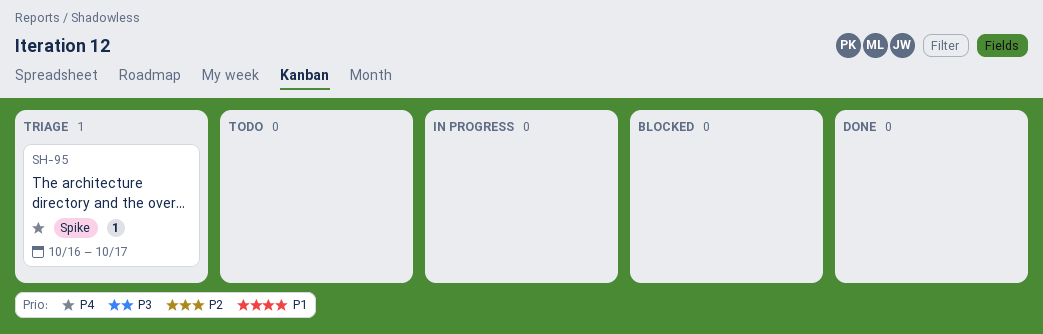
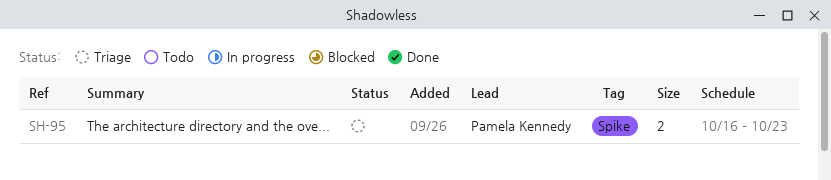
SH-95, estimate: 1 -> 2
SH-95, due: Oct 17 -> Oct 23

